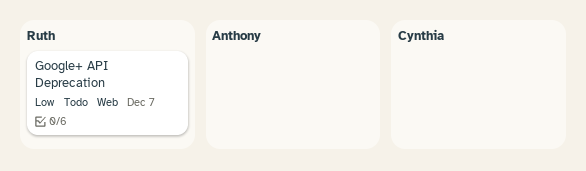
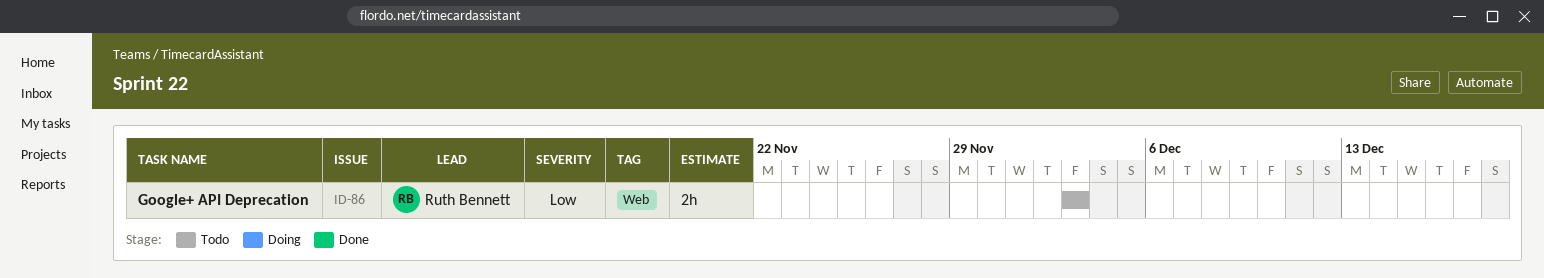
Google+ API Deprecation, due: Dec 7 -> Dec 3

